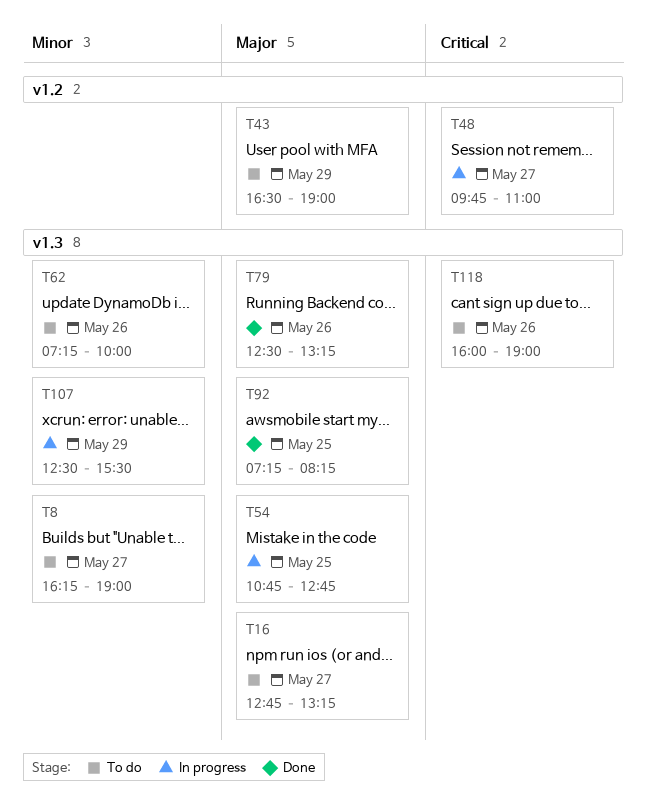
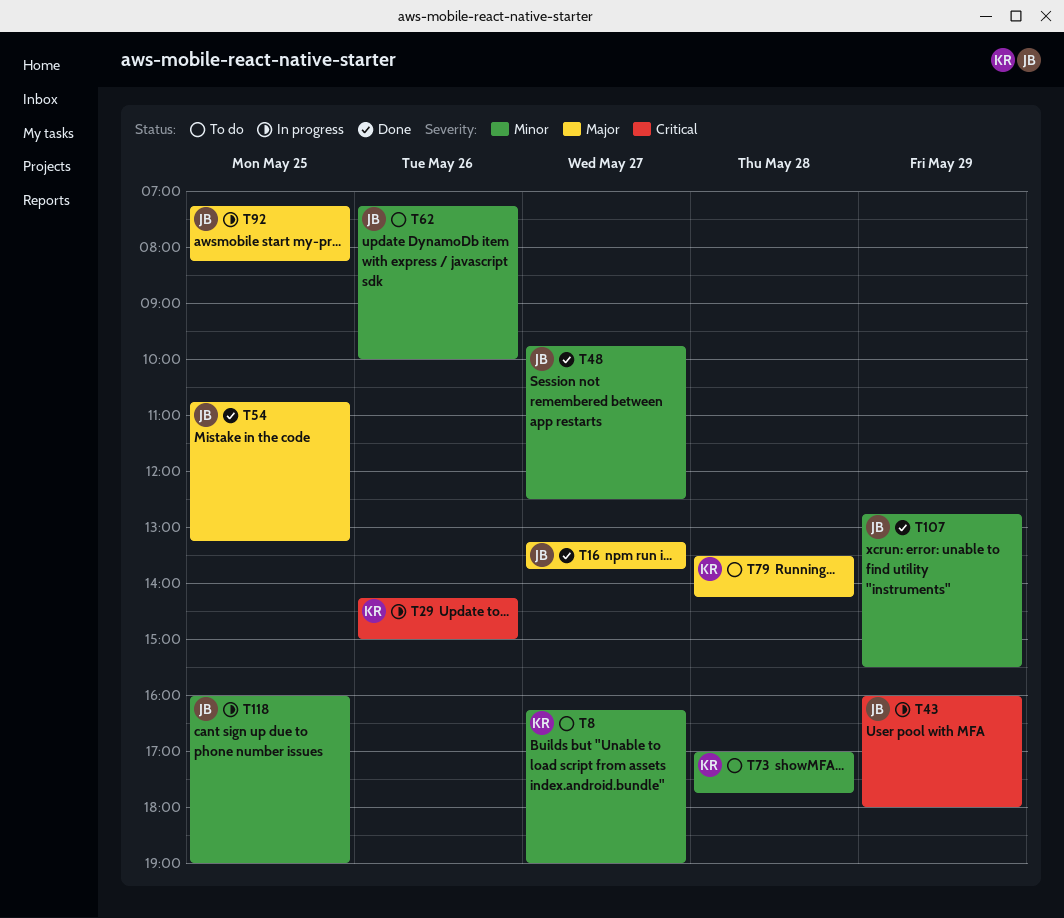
T16, status: To do -> Done
T16, begins: 12:45 -> 13:15
T16, ends: 13:15 -> 13:45
T29: none -> present
T43, status: To do -> In progress
T43, priority: Major -> Critical
T43, begins: 16:30 -> 16:00
T43, ends: 19:00 -> 18:00
T48, status: In progress -> Done
T48, priority: Critical -> Minor
T48, ends: 11:00 -> 12:30
T54, status: In progress -> Done
T54, ends: 12:45 -> 13:15
T73: none -> present
T79, status: Done -> To do
T79, day: May 26 -> May 28
T79, begins: 12:30 -> 13:30
T79, ends: 13:15 -> 14:15
T92, status: Done -> In progress
T107, status: In progress -> Done
T107, begins: 12:30 -> 12:45
T118, status: To do -> In progress
T118, priority: Critical -> Minor
T118, day: May 26 -> May 25

